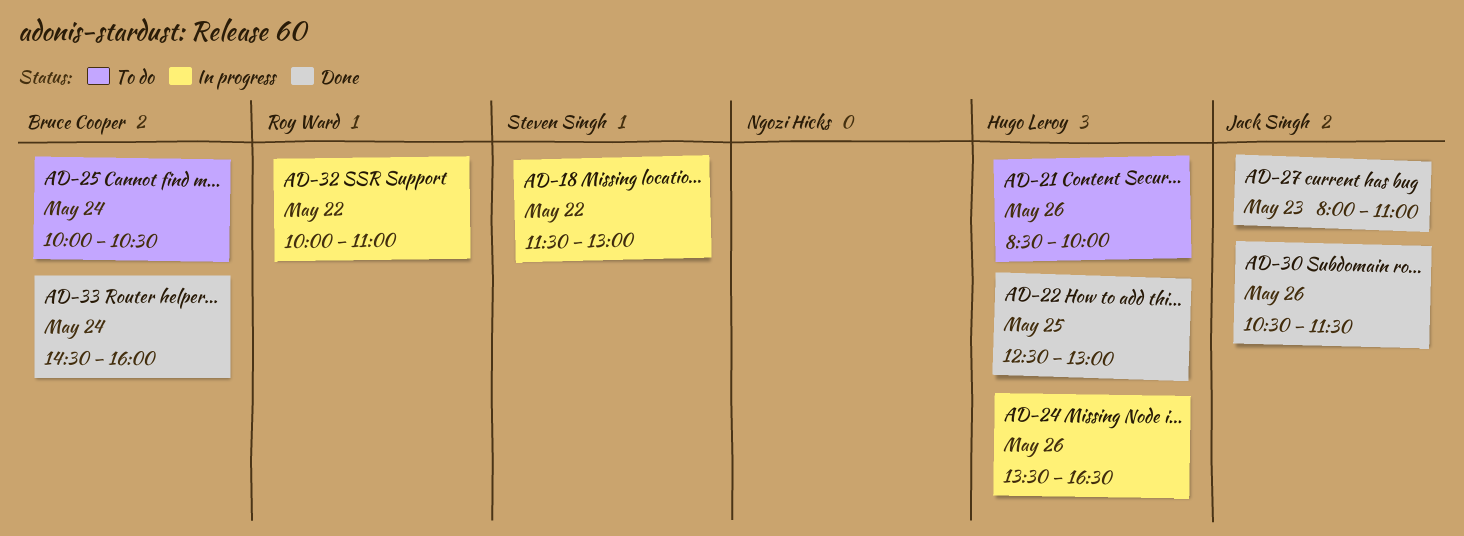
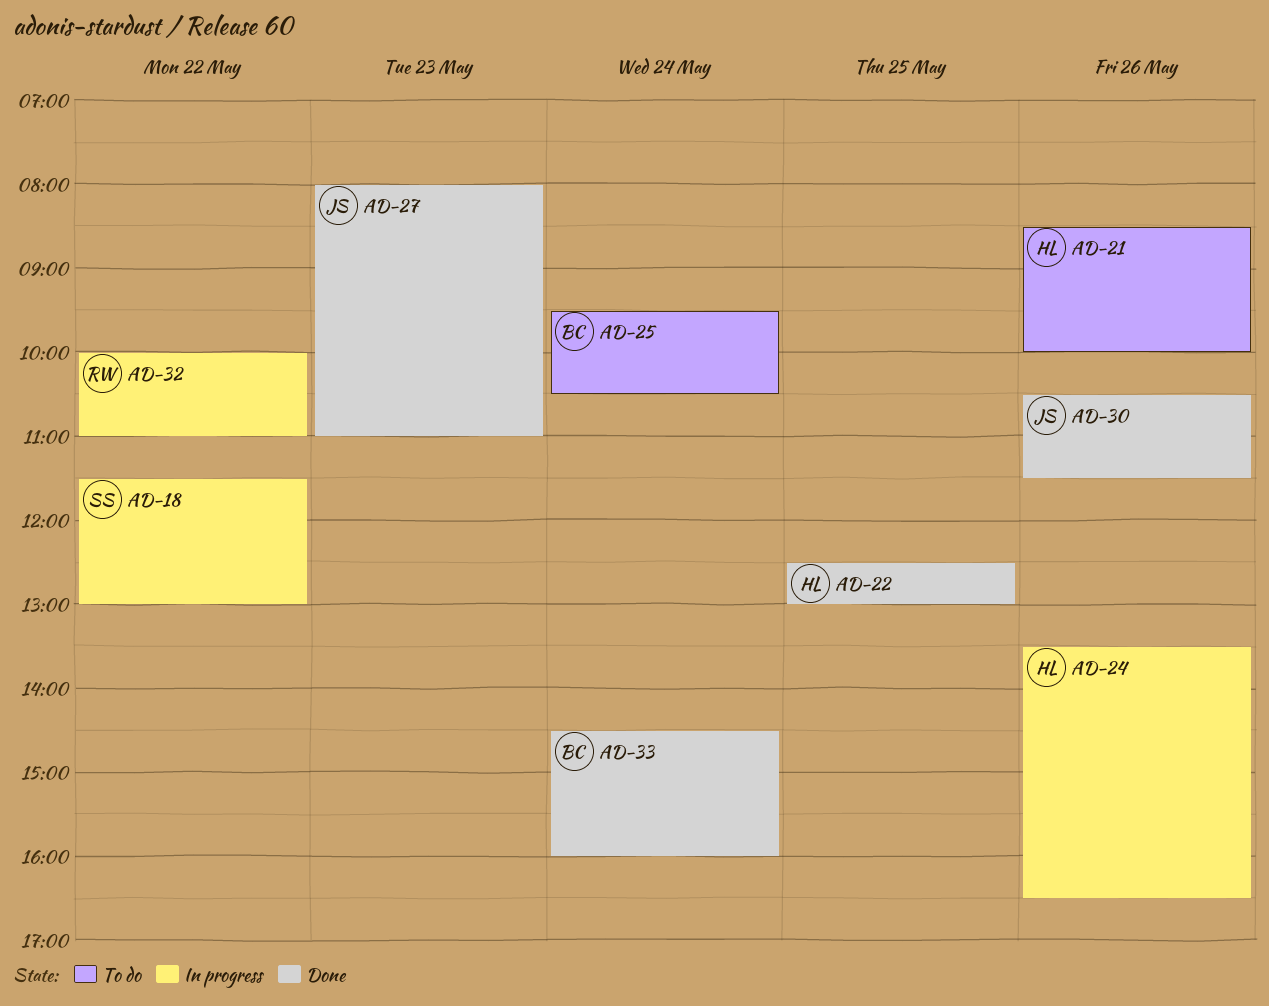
AD-25, begins: 10:00 -> 09:30

